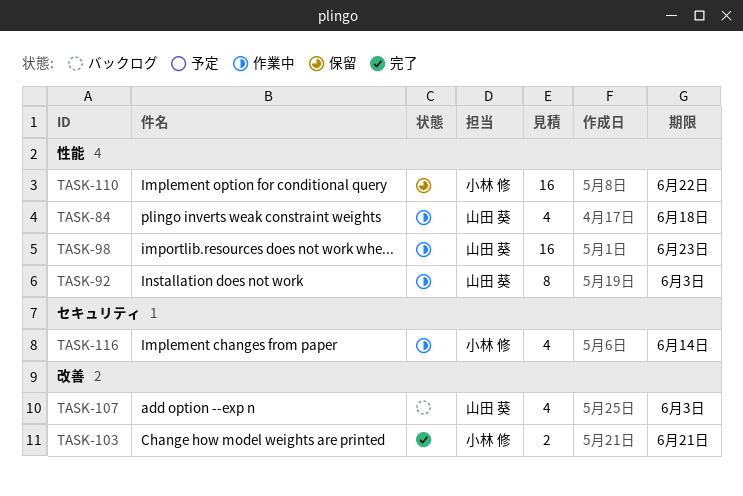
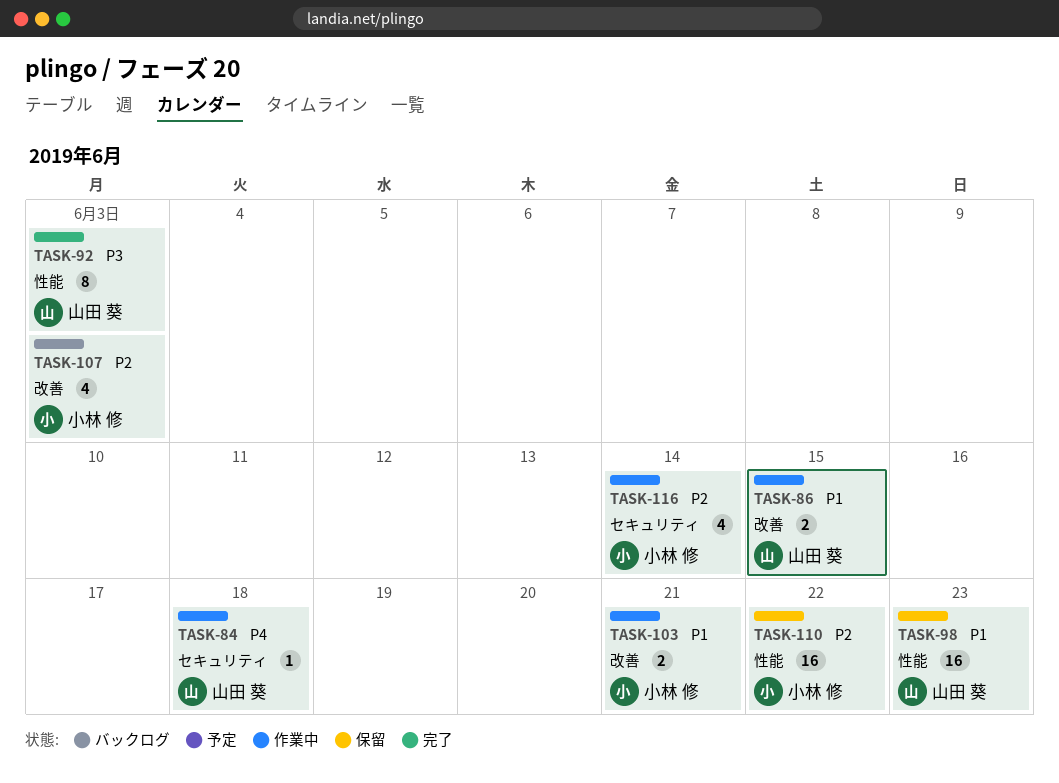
TASK-84, label: 性能 -> セキュリティ
TASK-84, estimate: 4 -> 1
TASK-86: none -> present
TASK-92, status: 作業中 -> 完了
TASK-98, status: 作業中 -> 保留
TASK-103, status: 完了 -> 作業中
TASK-107, owner: 山田 葵 -> 小林 修

